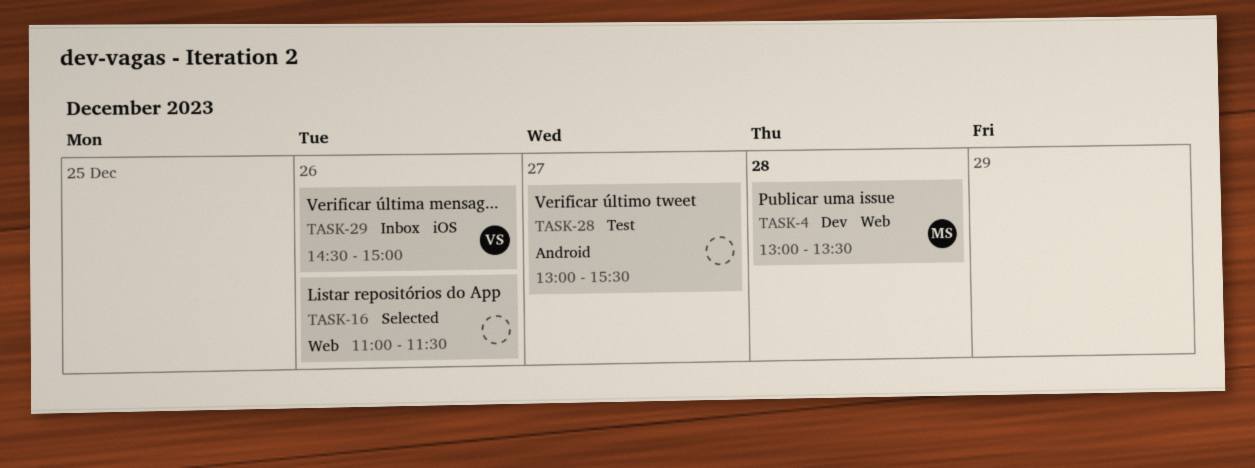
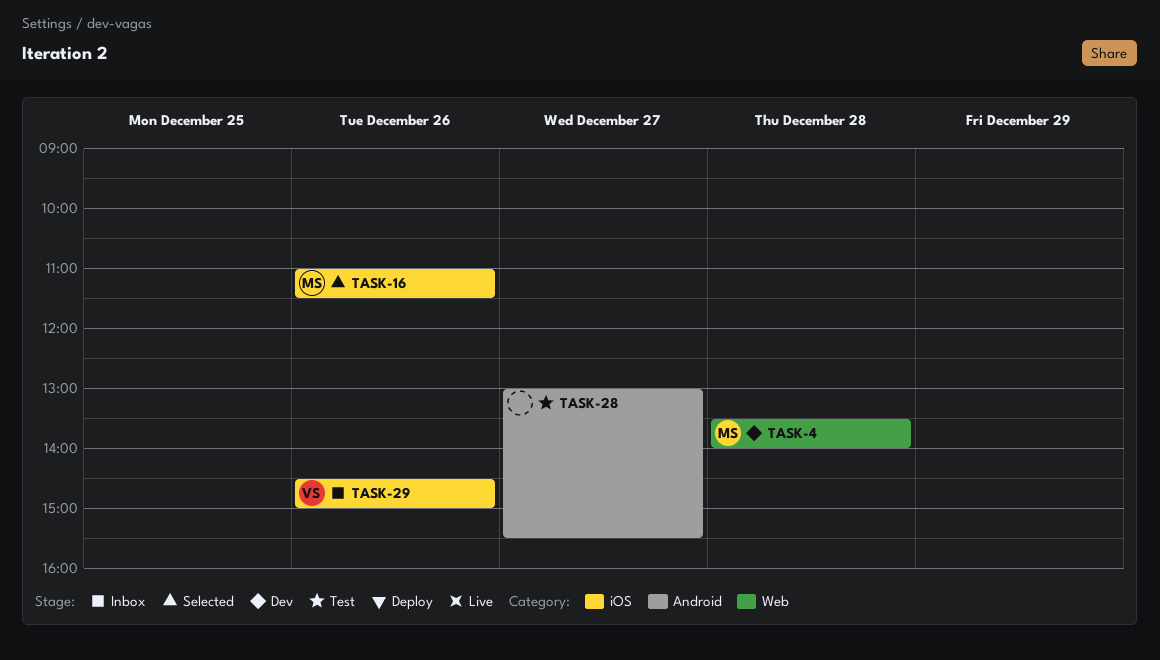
TASK-4, begins: 13:00 -> 13:30
TASK-4, ends: 13:30 -> 14:00
TASK-16, owner: none -> MS
TASK-16, label: Web -> iOS

